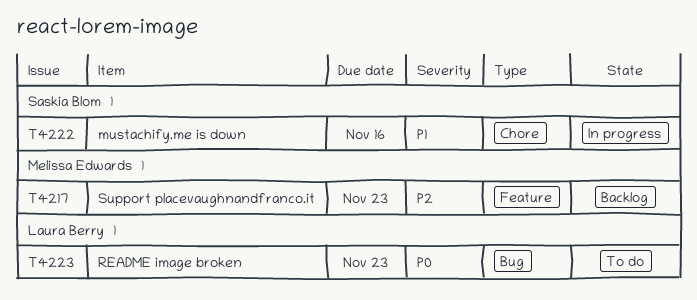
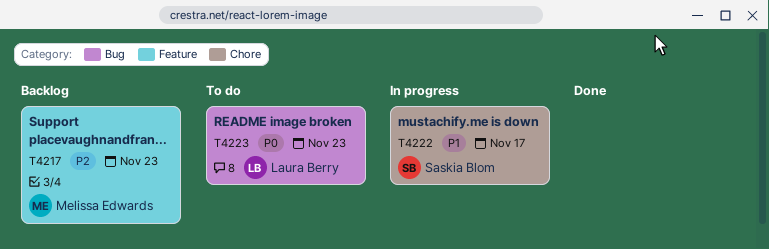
T4222, due: Nov 16 -> Nov 17

